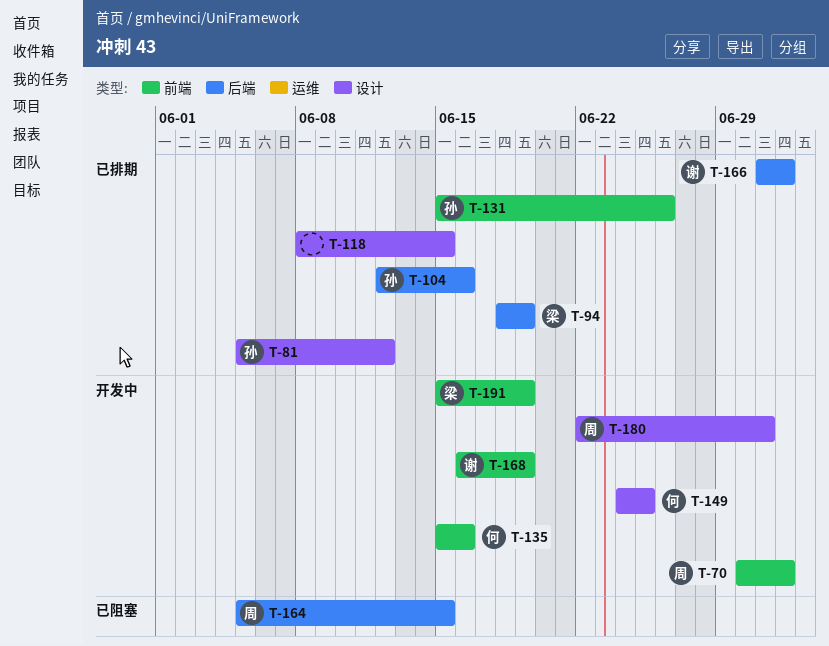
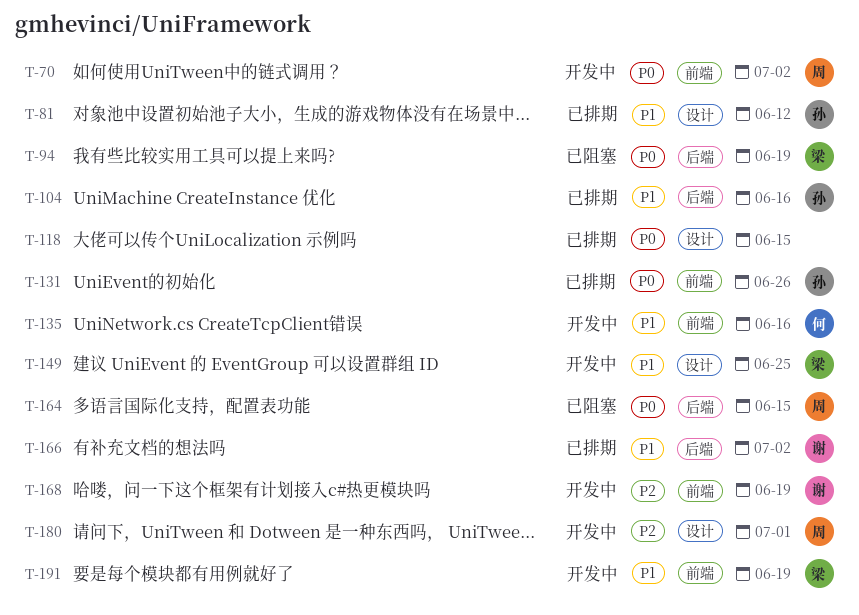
T-94, status: 已排期 -> 已阻塞
T-149, owner: 何 -> 梁

